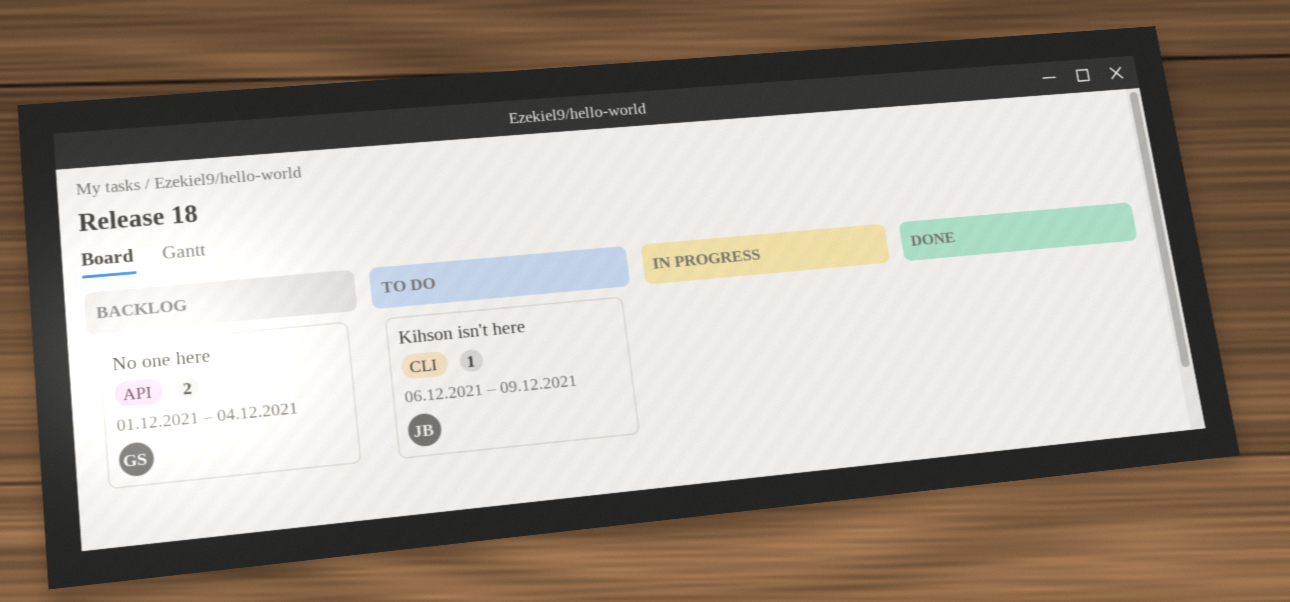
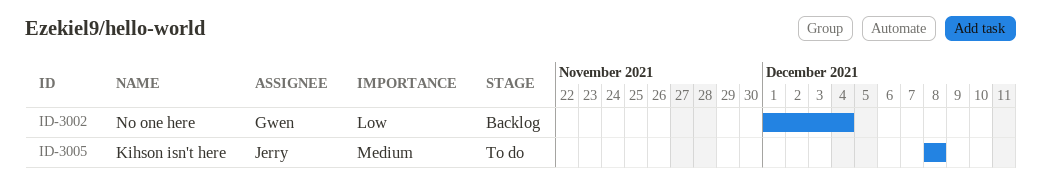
Kihson isn't here, start: Dec 6 -> Dec 8
Kihson isn't here, due: Dec 9 -> Dec 8

